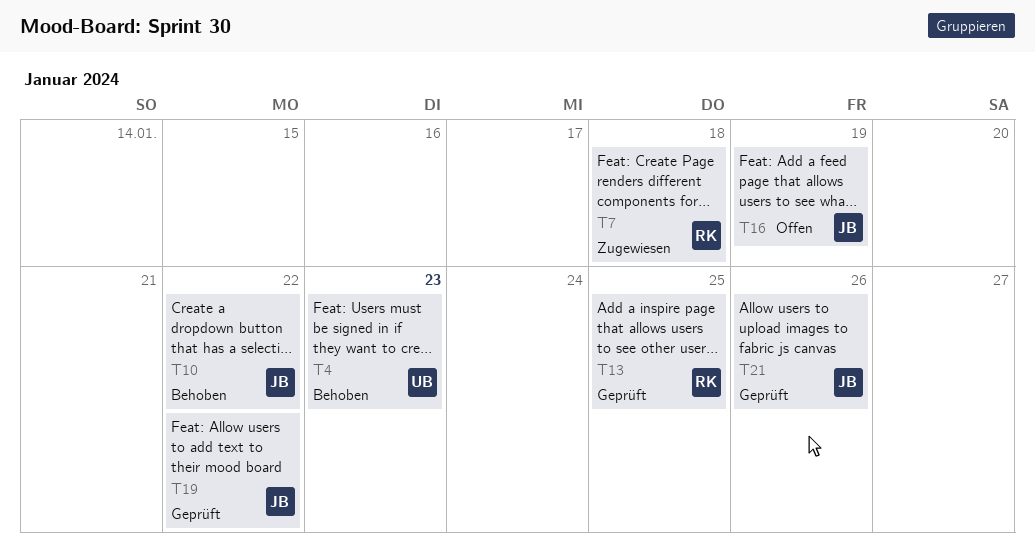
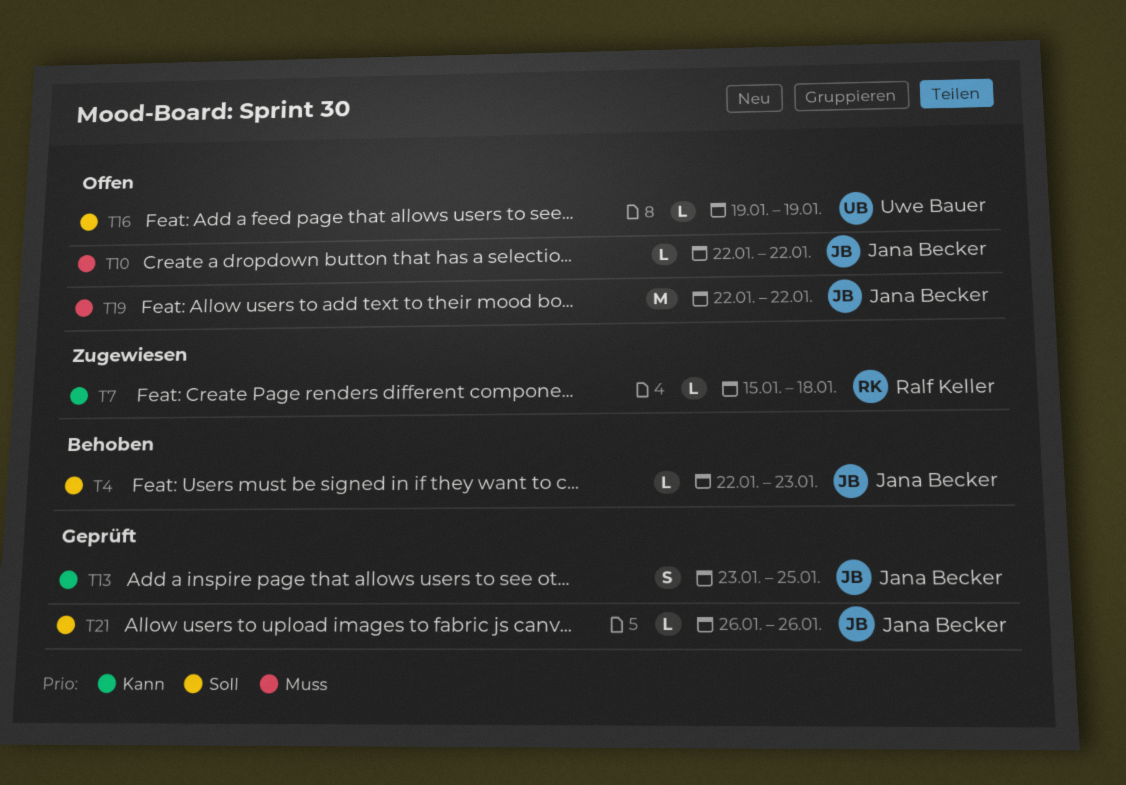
T4, owner: Uwe Bauer -> Jana Becker
T10, status: Behoben -> Offen
T13, owner: Ralf Keller -> Jana Becker
T16, owner: Jana Becker -> Uwe Bauer
T19, status: Geprüft -> Offen

